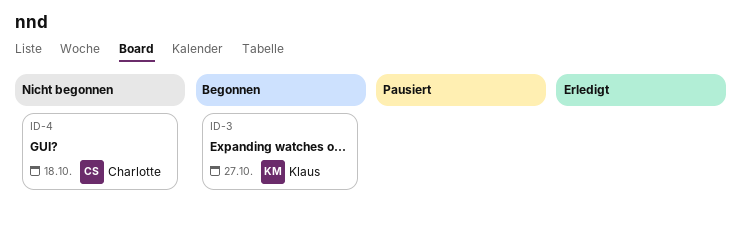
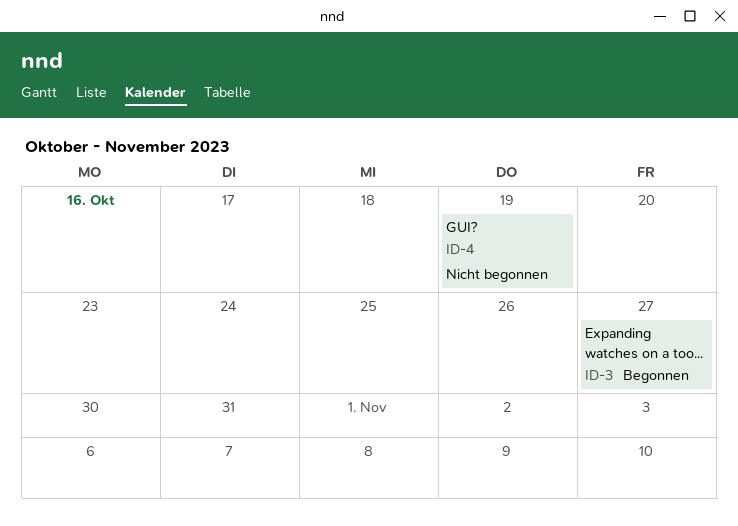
ID-4, due: Oct 18 -> Oct 19

